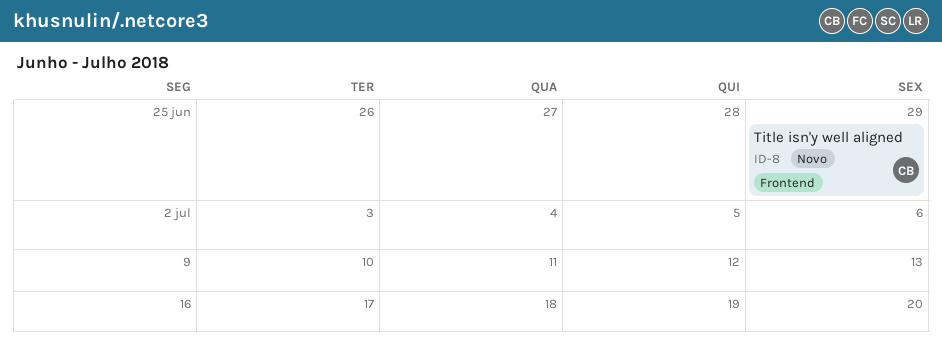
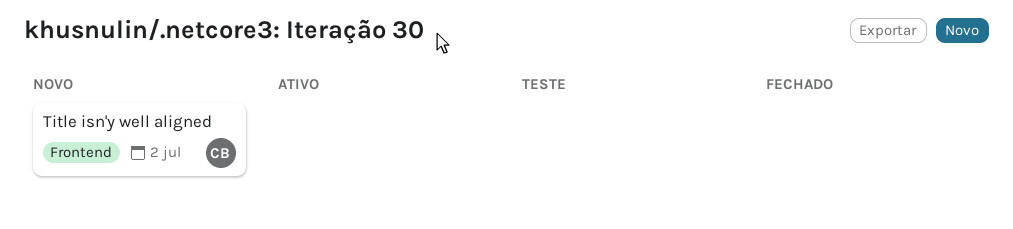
Title isn'y well aligned, due: Jun 29 -> Jul 2

